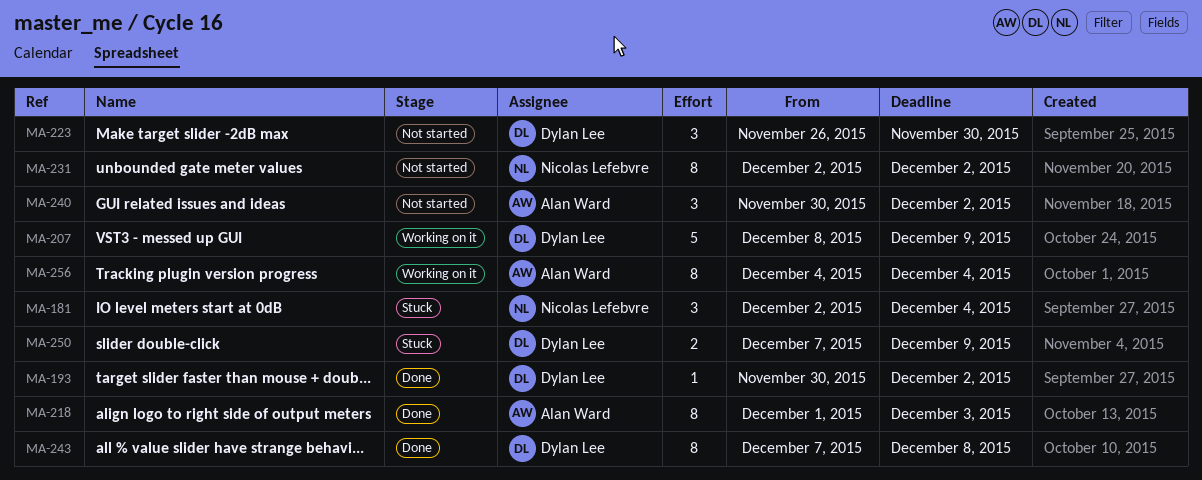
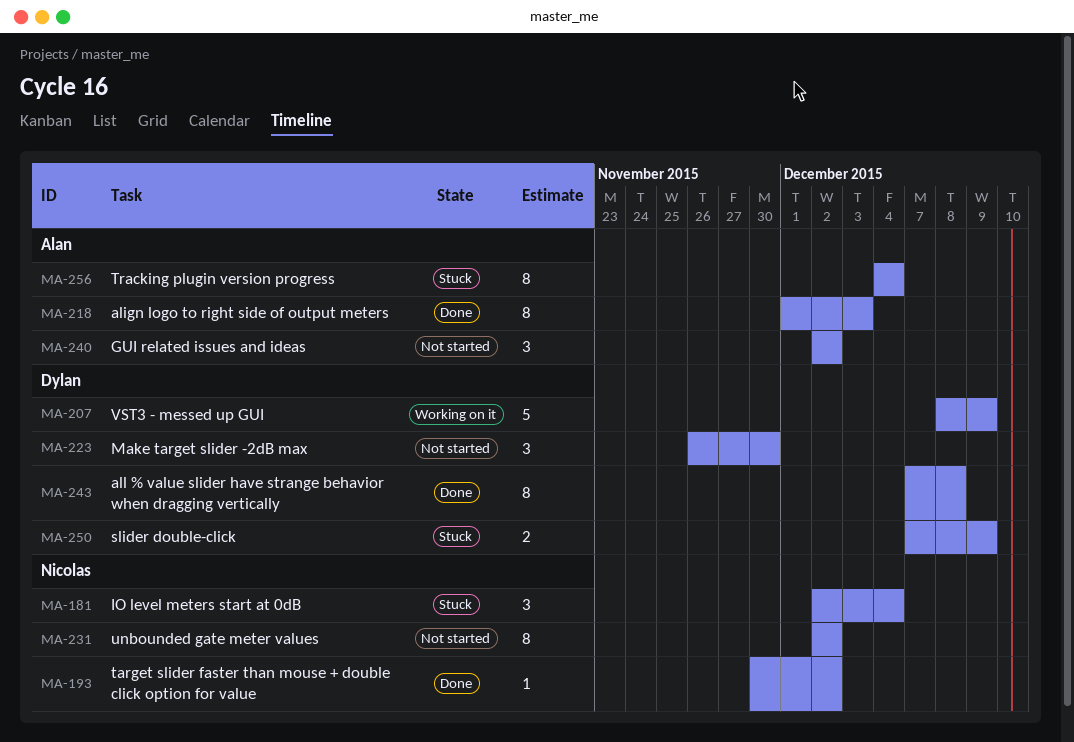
MA-193, owner: Dylan Lee -> Nicolas Lefebvre
MA-240, start: Nov 30 -> Dec 2
MA-256, status: Working on it -> Stuck

